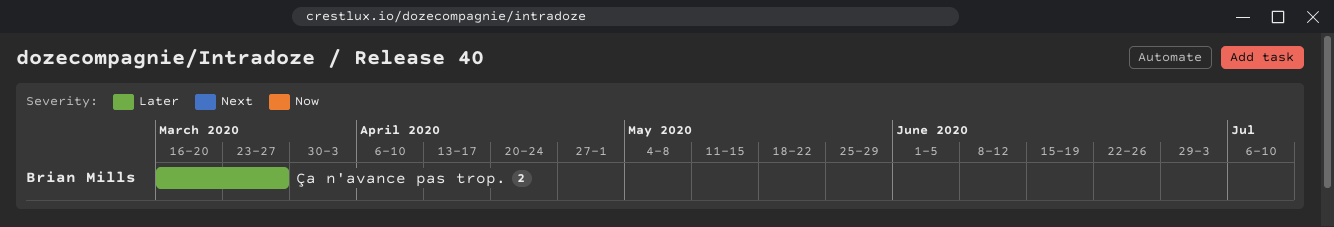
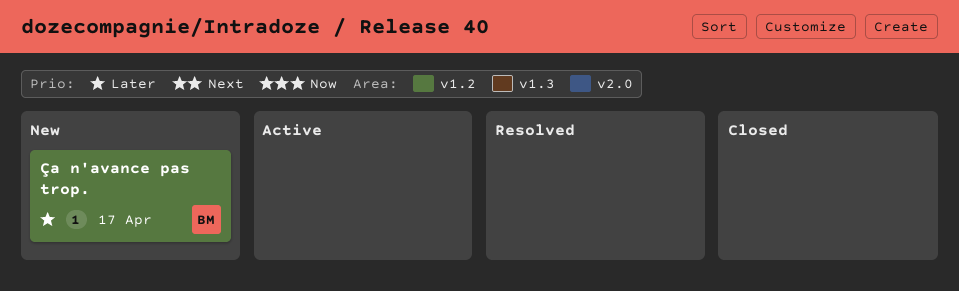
Ça n'avance pas trop., estimate: 2 -> 1
Ça n'avance pas trop., due: Mar 27 -> Apr 17

